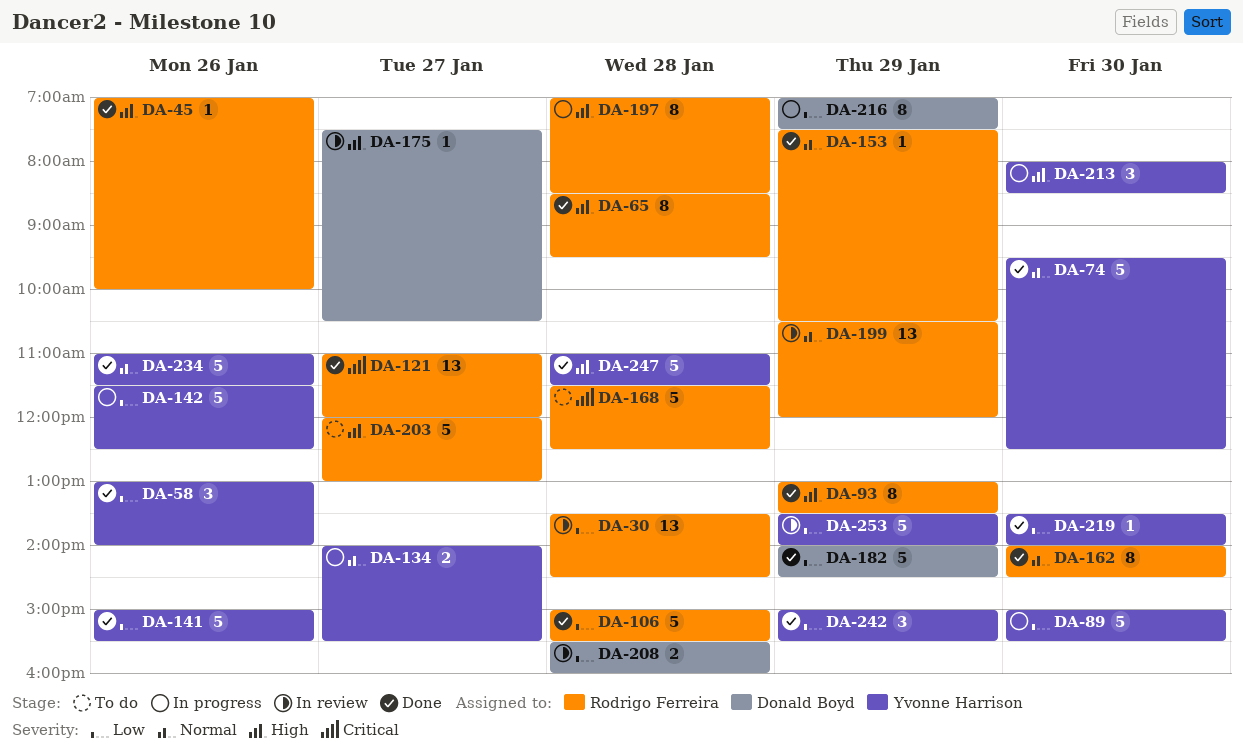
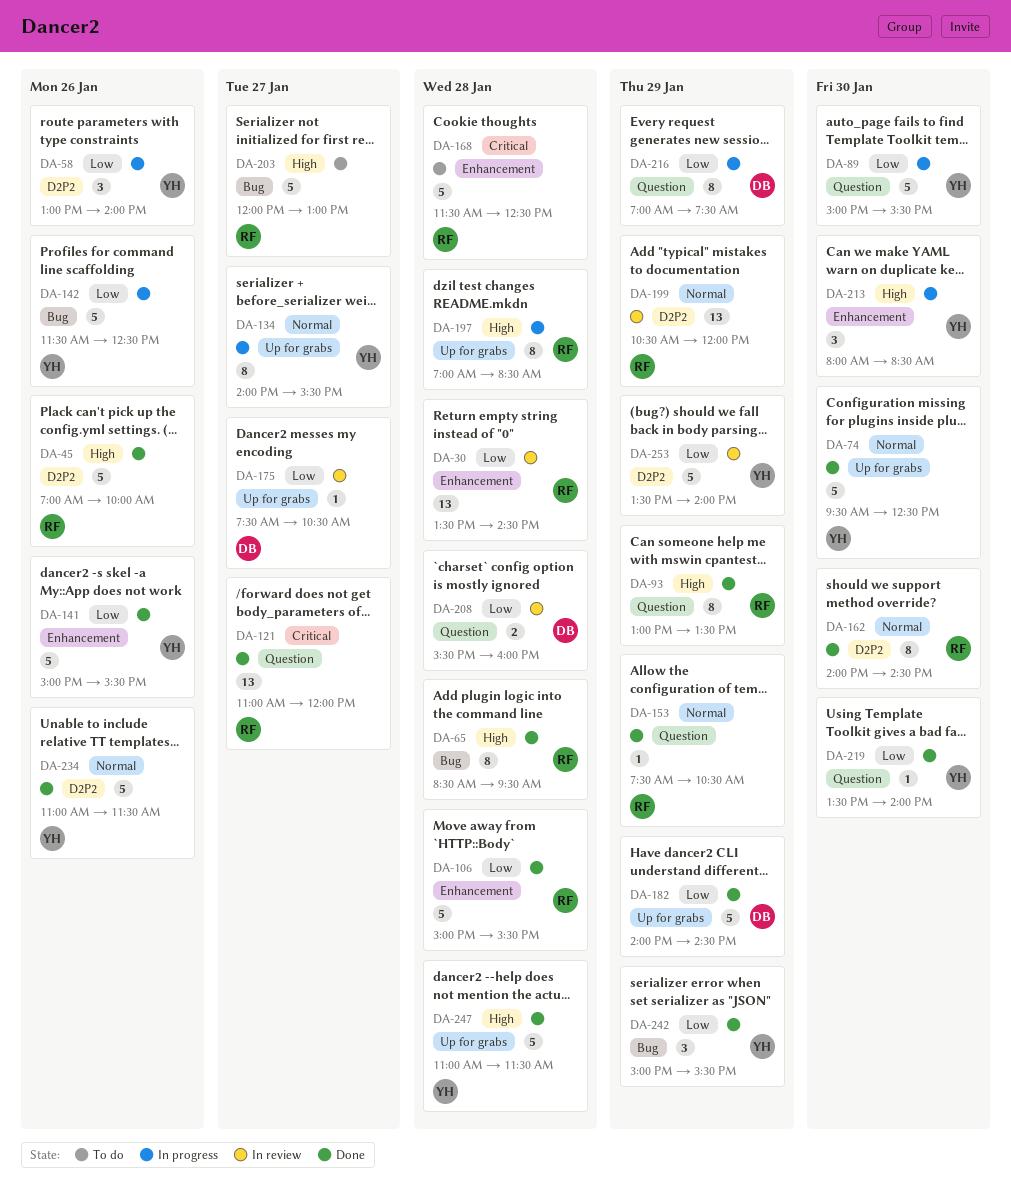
DA-45, estimate: 1 -> 5
DA-58, status: Done -> In progress
DA-134, estimate: 2 -> 8
DA-175, priority: High -> Low

